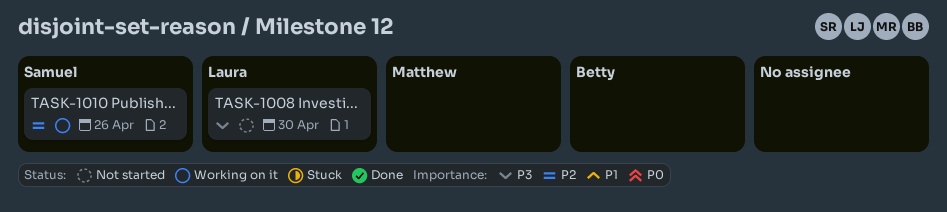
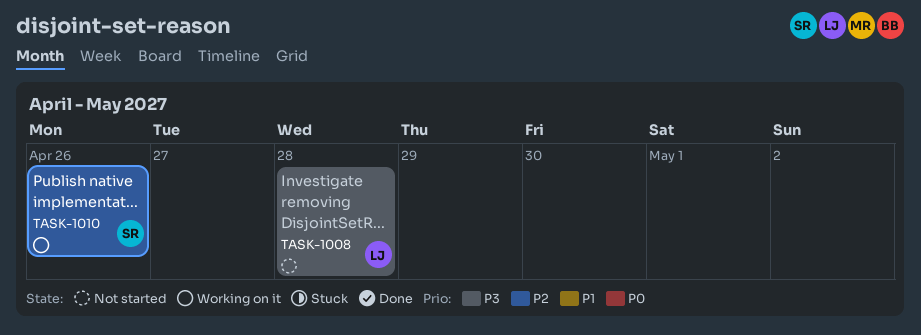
TASK-1008, due: Apr 30 -> Apr 28

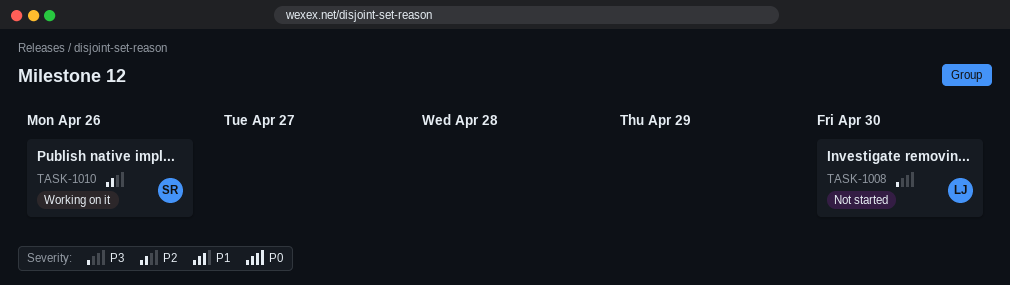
TASK-1008, due: Apr 28 -> Apr 30

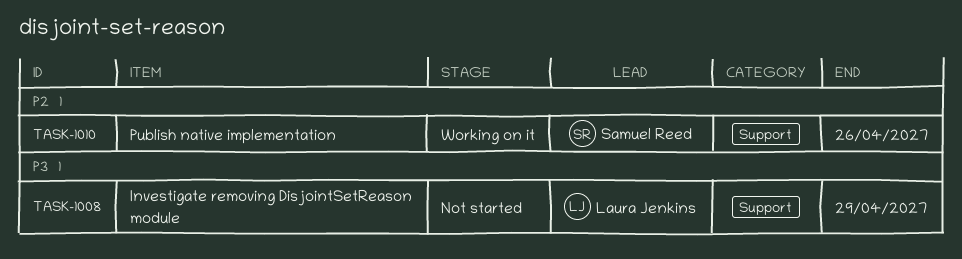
TASK-1008, due: Apr 30 -> Apr 29

